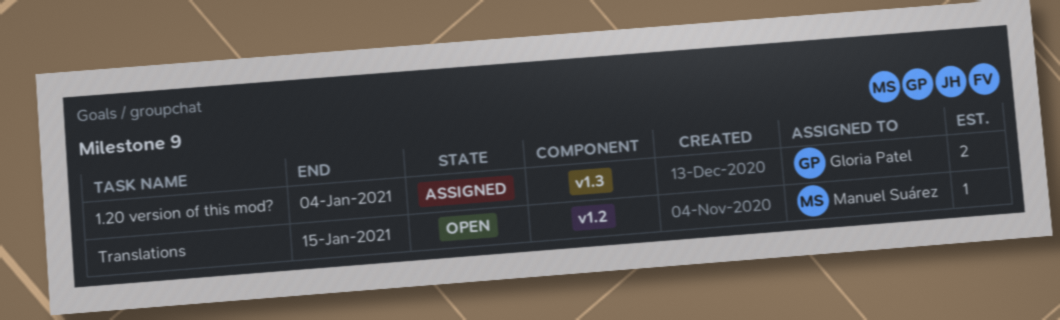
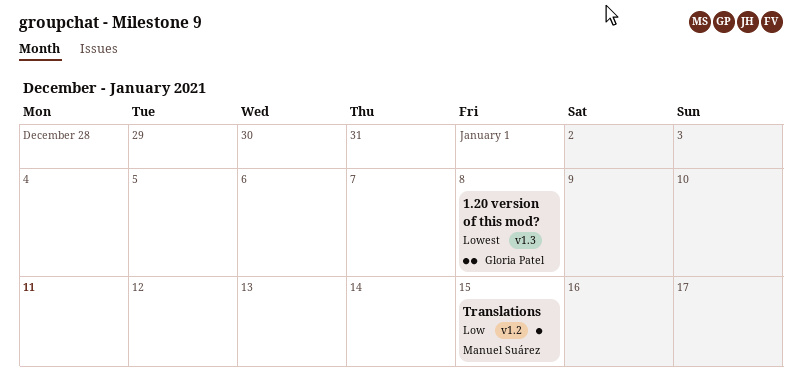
1.20 version of this mod?, due: Jan 4 -> Jan 8

